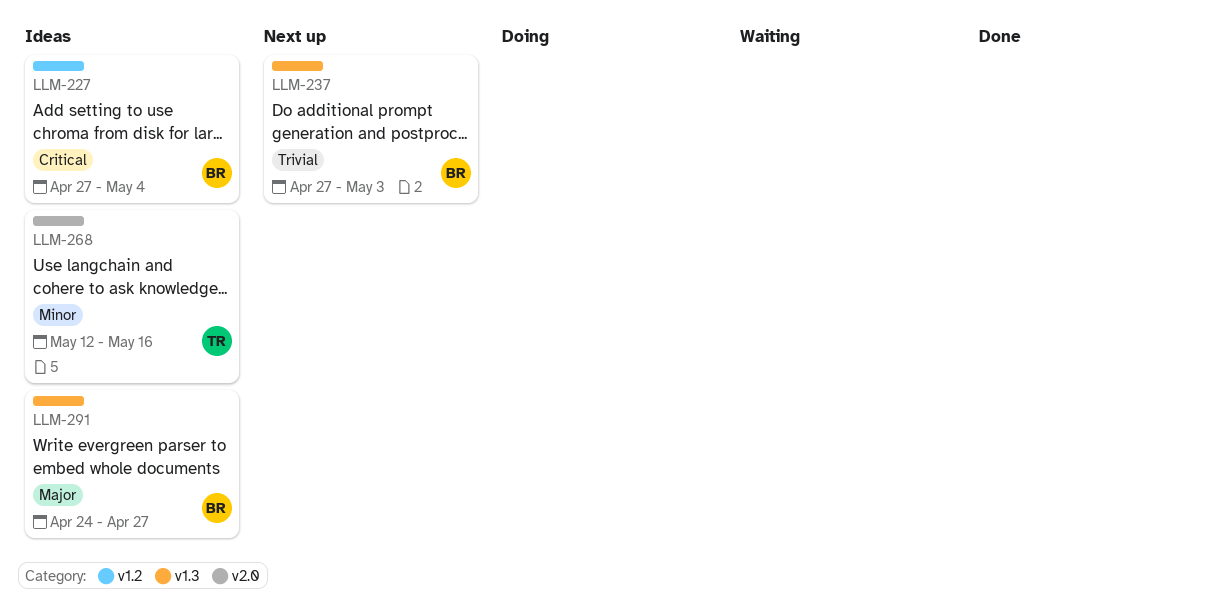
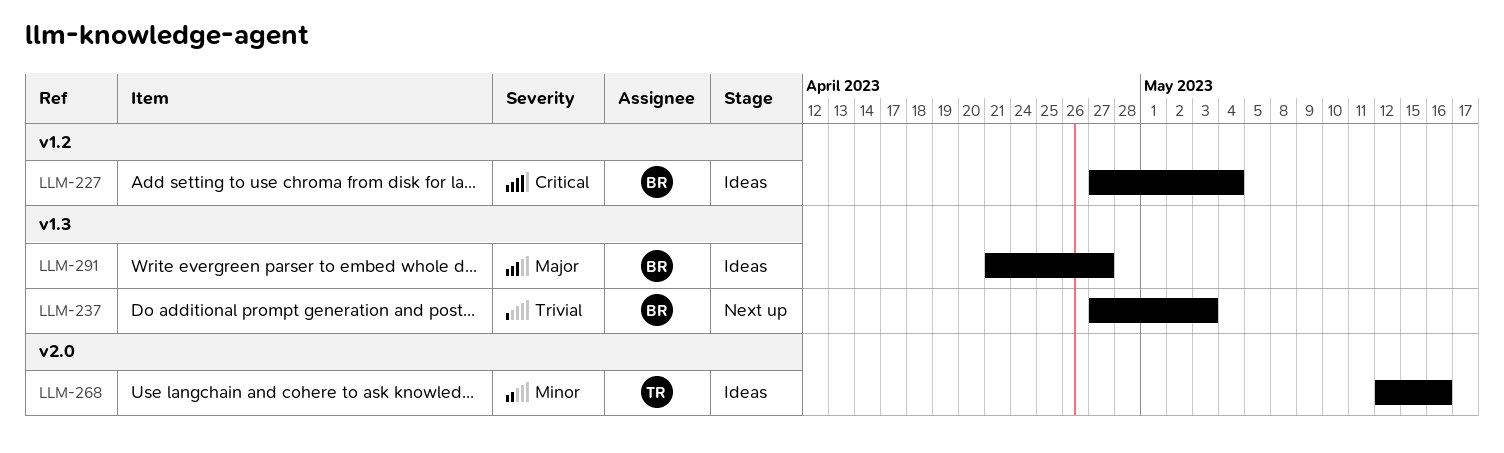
LLM-291, start: Apr 24 -> Apr 21

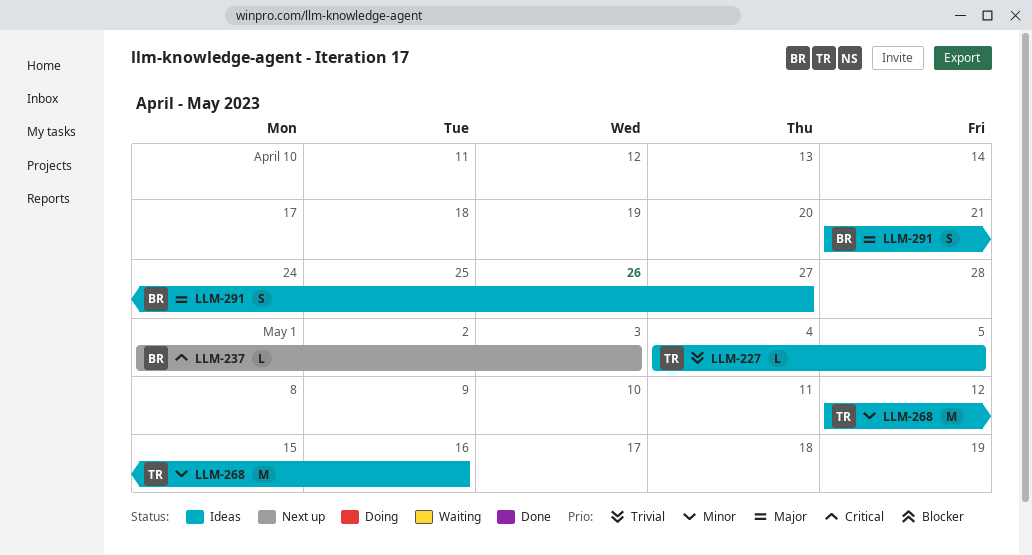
LLM-227, owner: BR -> TR
LLM-227, priority: Critical -> Trivial
LLM-227, start: Apr 27 -> May 4
LLM-227, due: May 4 -> May 5
LLM-237, priority: Trivial -> Critical
LLM-237, start: Apr 27 -> May 1

